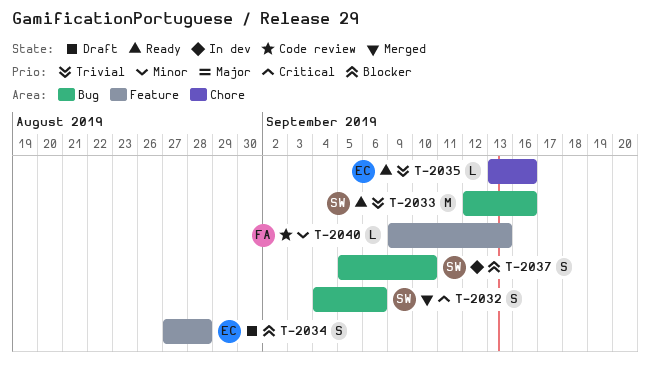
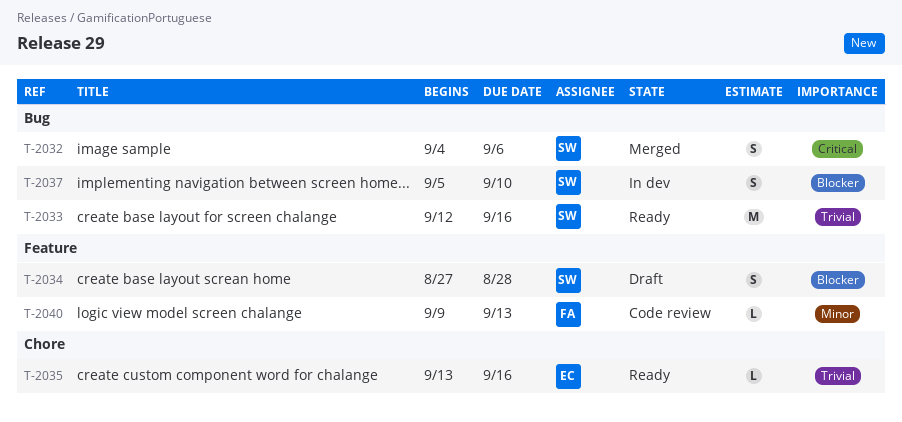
T-2034, owner: EC -> SW

